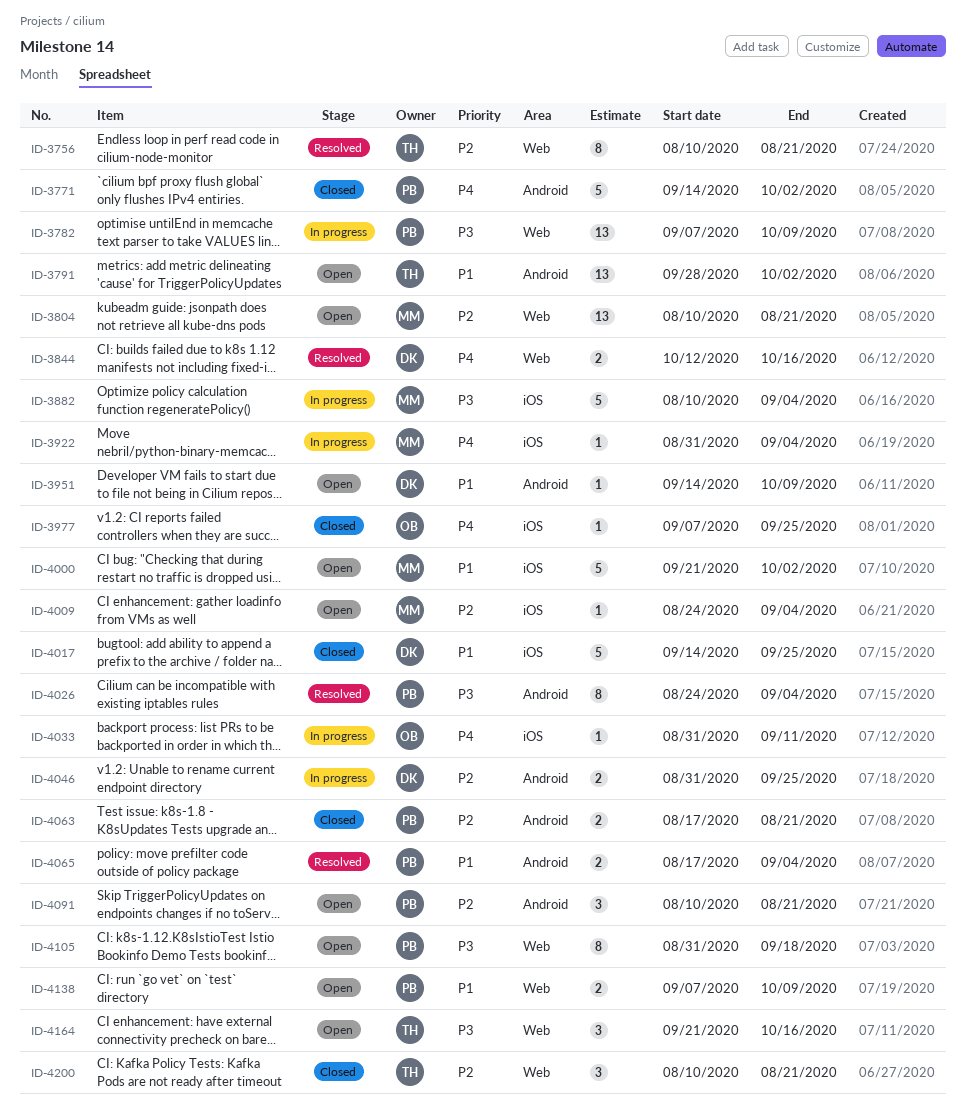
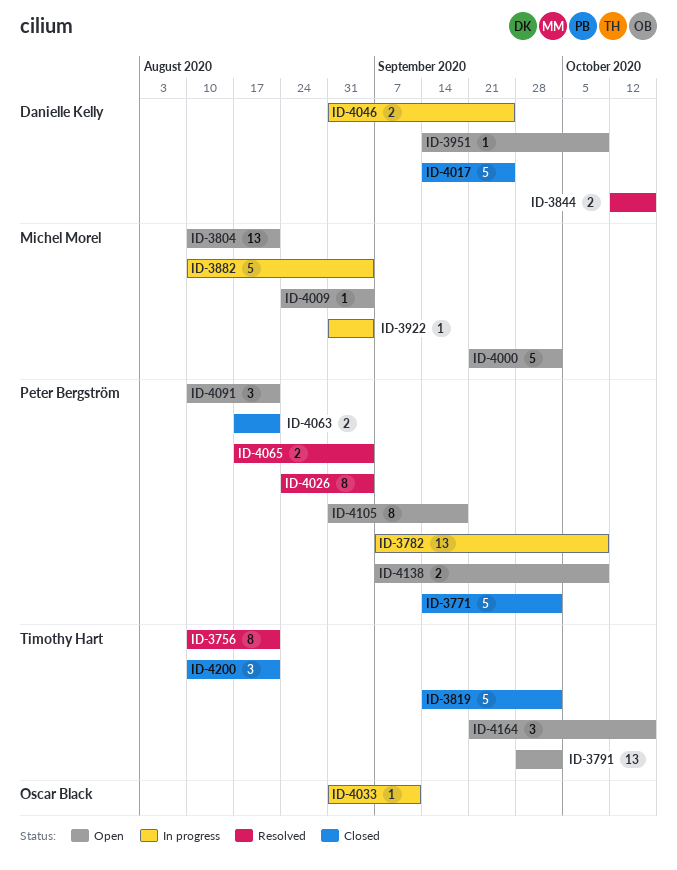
ID-3819: none -> present
ID-3977: present -> none

